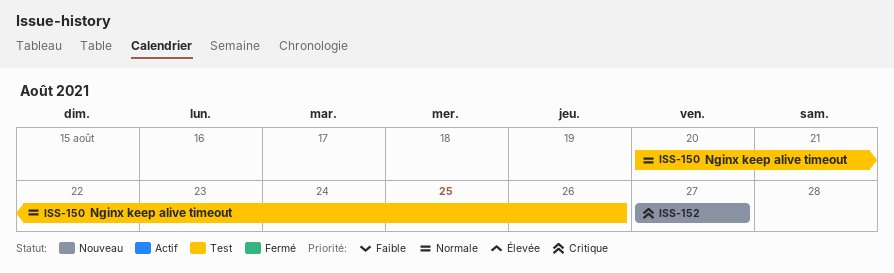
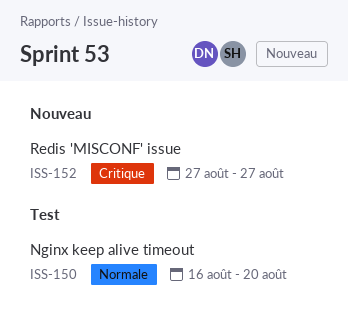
ISS-150, start: Aug 20 -> Aug 16
ISS-150, due: Aug 26 -> Aug 20

